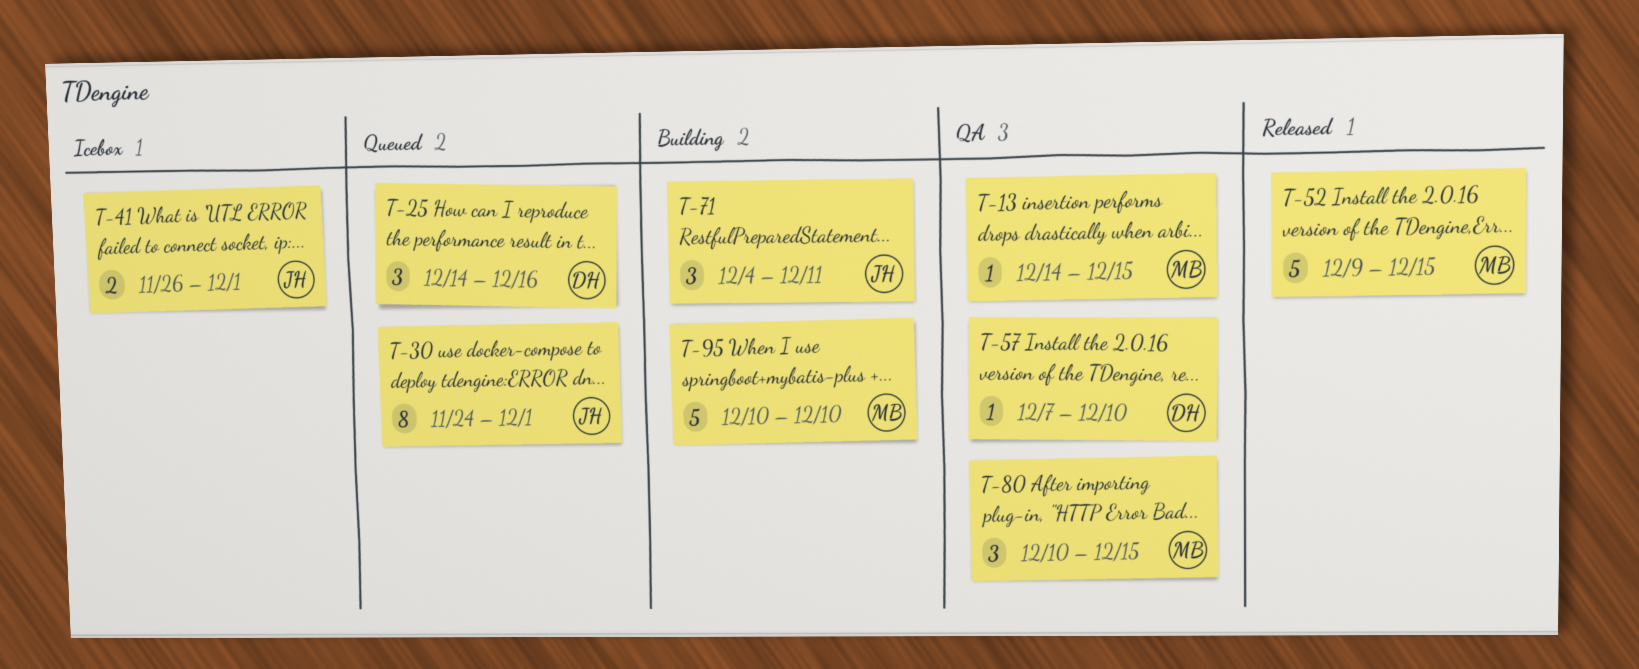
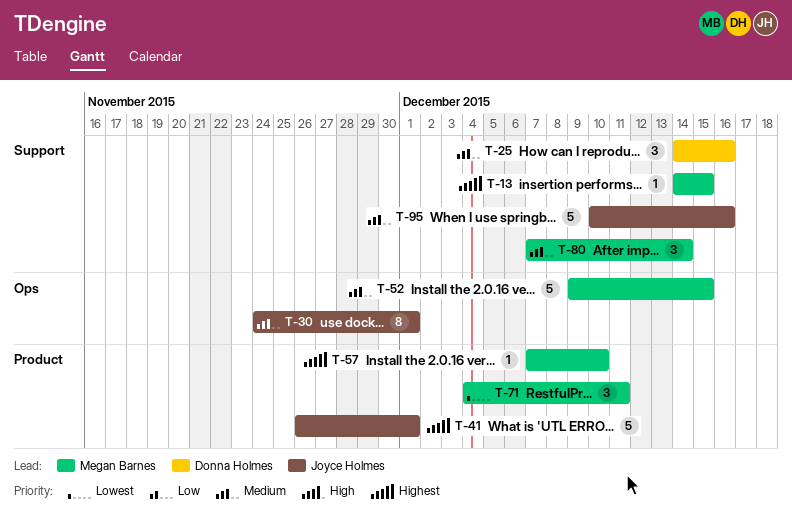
T-41, estimate: 2 -> 5
T-57, owner: Donna Holmes -> Megan Barnes
T-71, owner: Joyce Holmes -> Megan Barnes
T-80, start: Dec 10 -> Dec 7
T-80, due: Dec 15 -> Dec 14
T-95, owner: Megan Barnes -> Joyce Holmes
T-95, due: Dec 10 -> Dec 16

